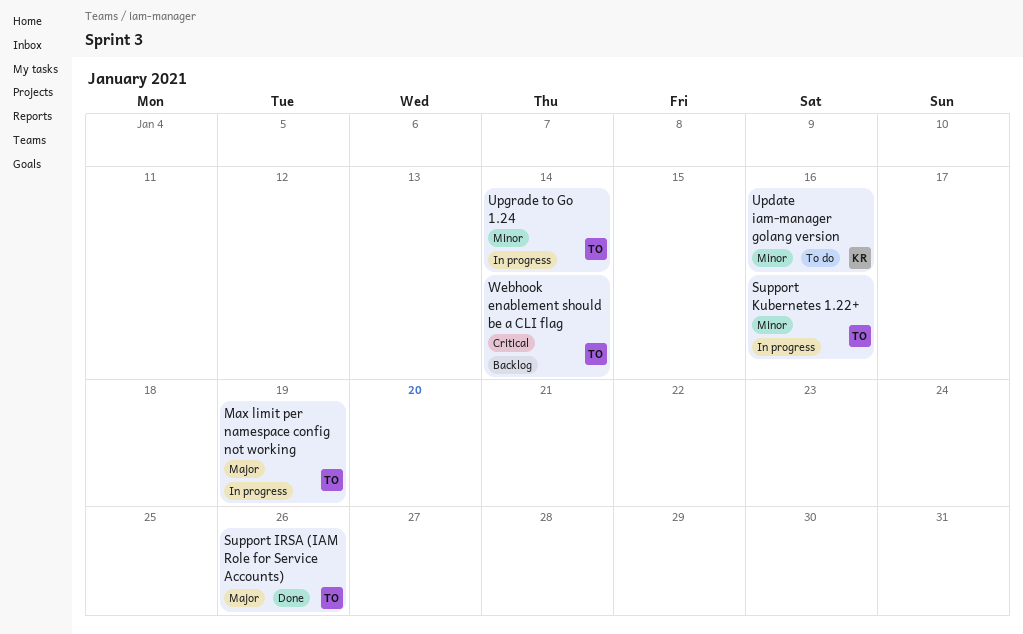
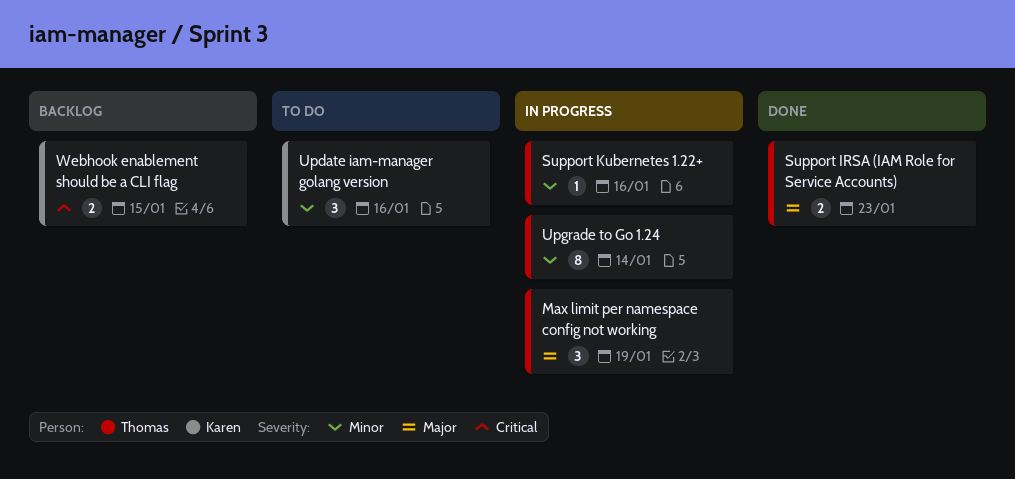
Support IRSA (IAM Role for Service Accounts), due: Jan 26 -> Jan 23
Webhook enablement should be a CLI flag, owner: Thomas -> Karen
Webhook enablement should be a CLI flag, due: Jan 14 -> Jan 15

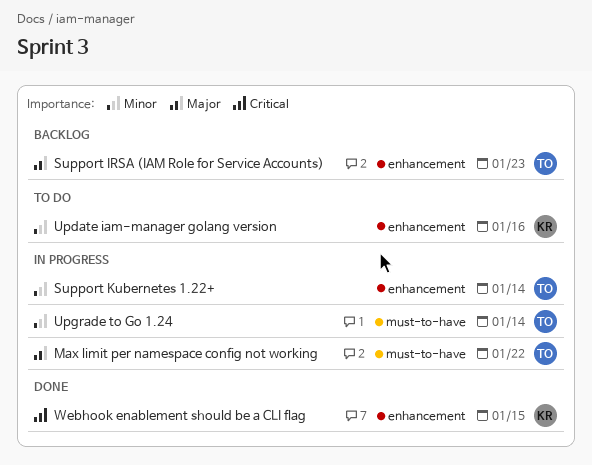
Max limit per namespace config not working, due: Jan 19 -> Jan 22
Support IRSA (IAM Role for Service Accounts), status: Done -> Backlog
Support Kubernetes 1.22+, due: Jan 16 -> Jan 14
Webhook enablement should be a CLI flag, status: Backlog -> Done

